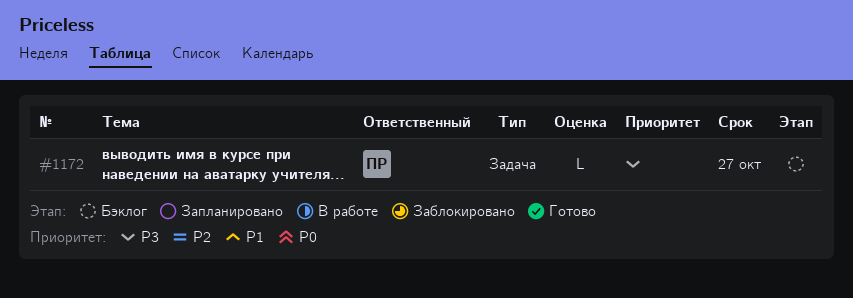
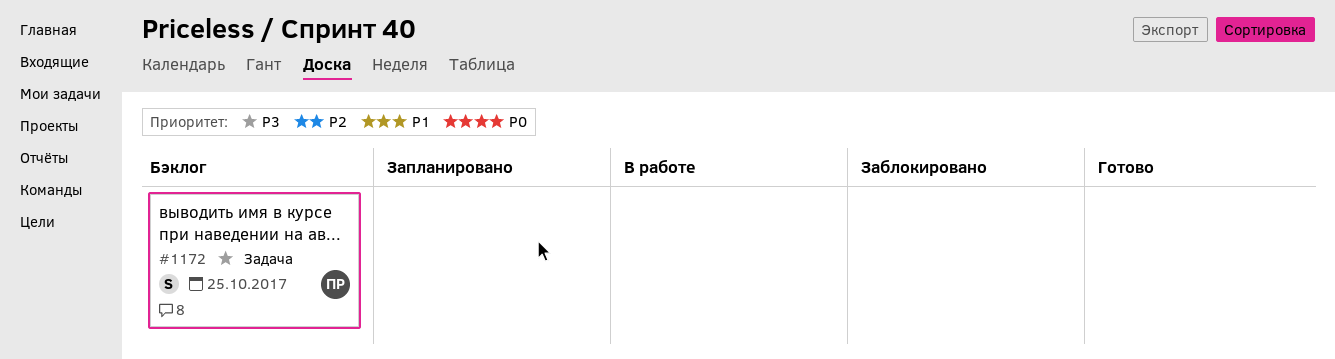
#1172, estimate: L -> S
#1172, due: Oct 27 -> Oct 25

